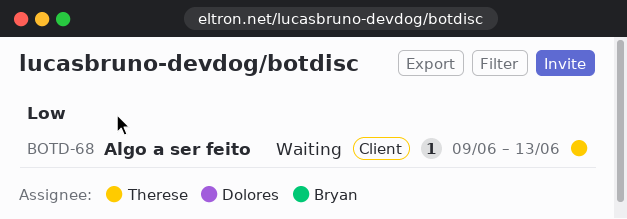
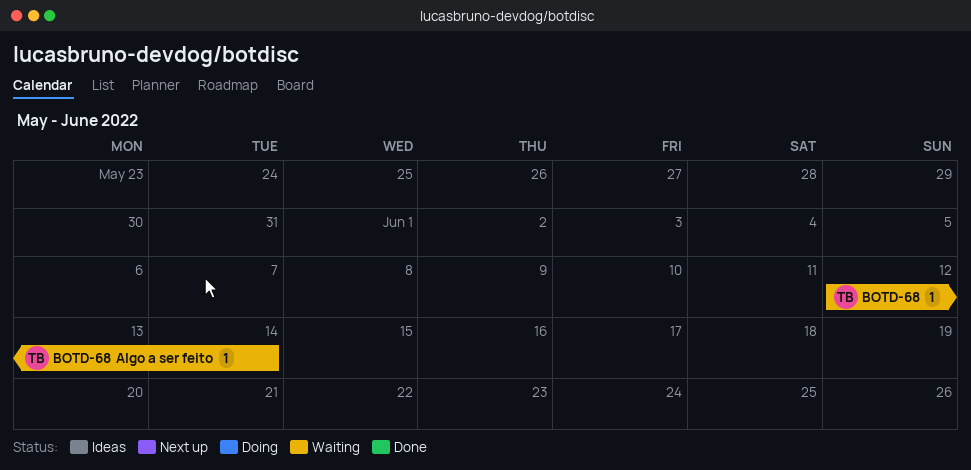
BOTD-68, start: Jun 9 -> Jun 12
BOTD-68, due: Jun 13 -> Jun 14

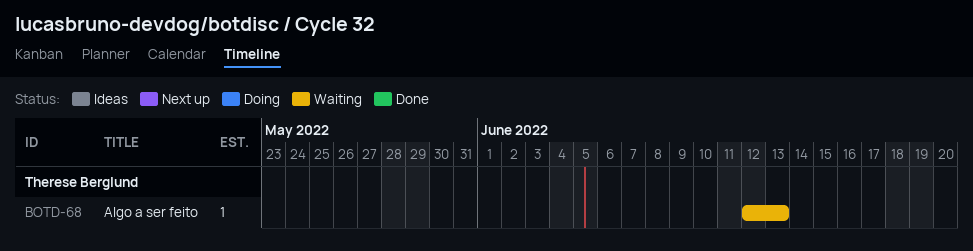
BOTD-68, due: Jun 14 -> Jun 13

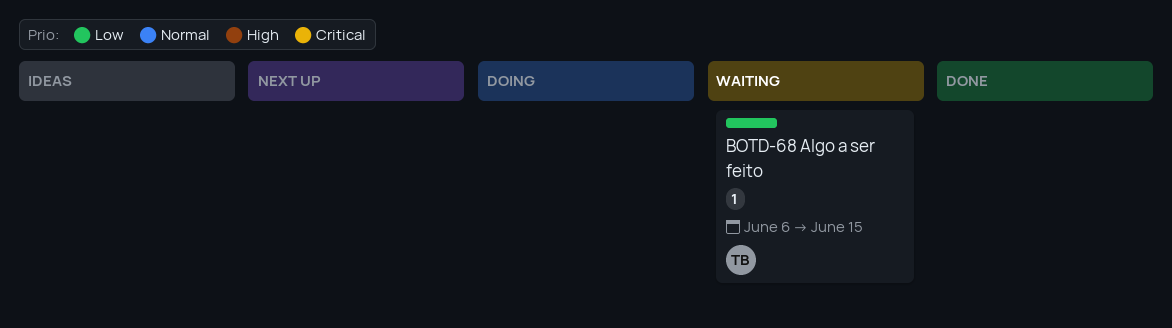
BOTD-68, start: Jun 12 -> Jun 6
BOTD-68, due: Jun 13 -> Jun 15

